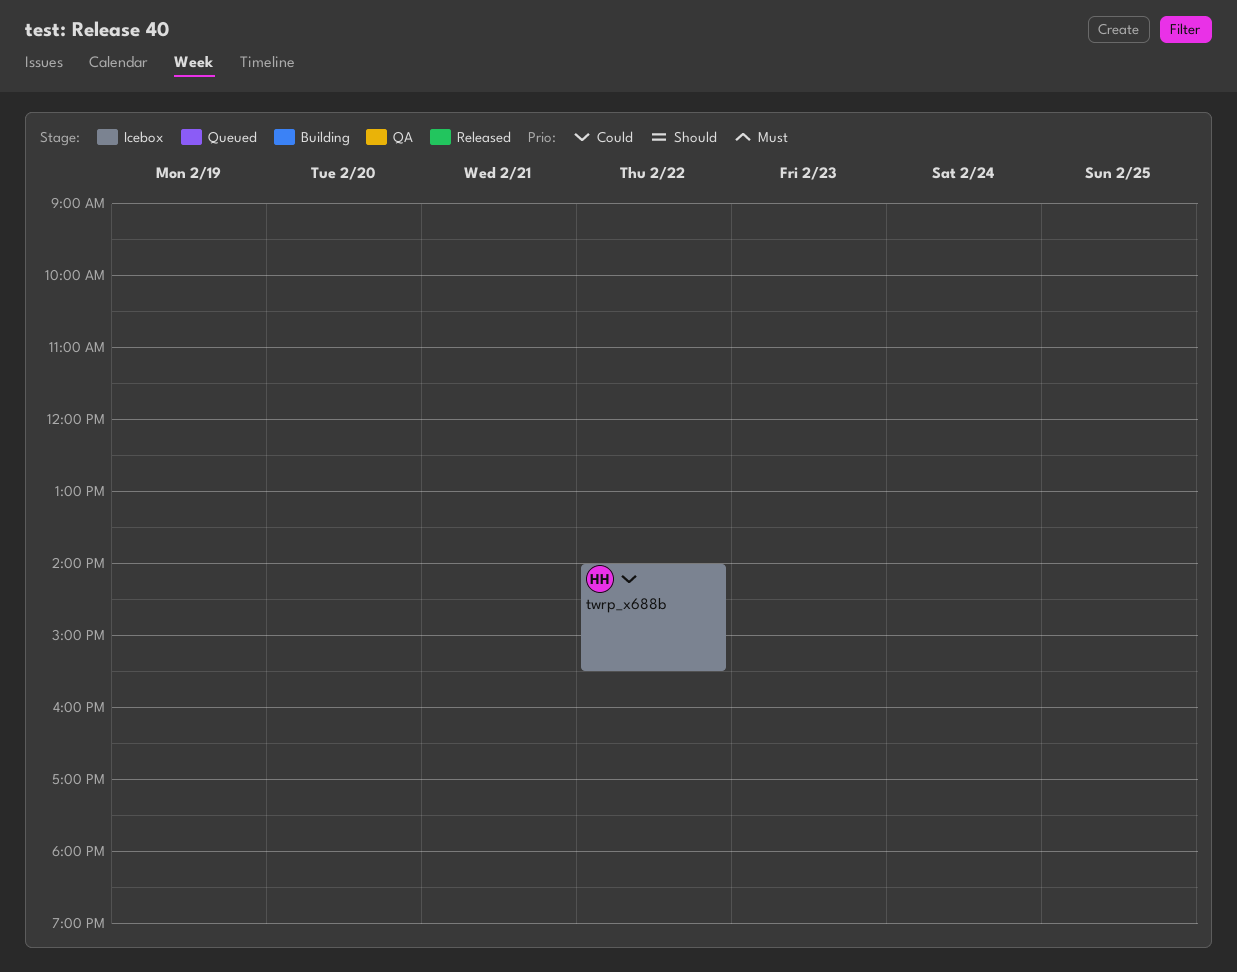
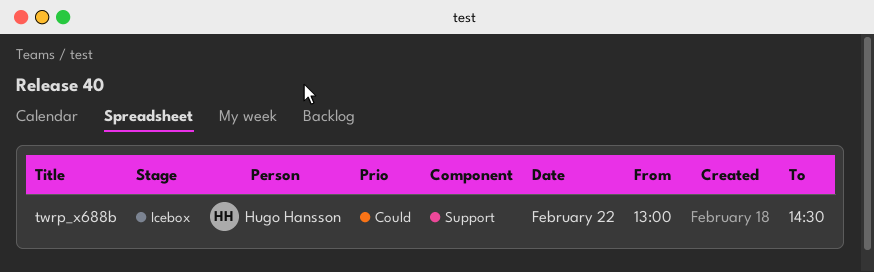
twrp_x688b, begins: 14:00 -> 13:00
twrp_x688b, ends: 15:30 -> 14:30

